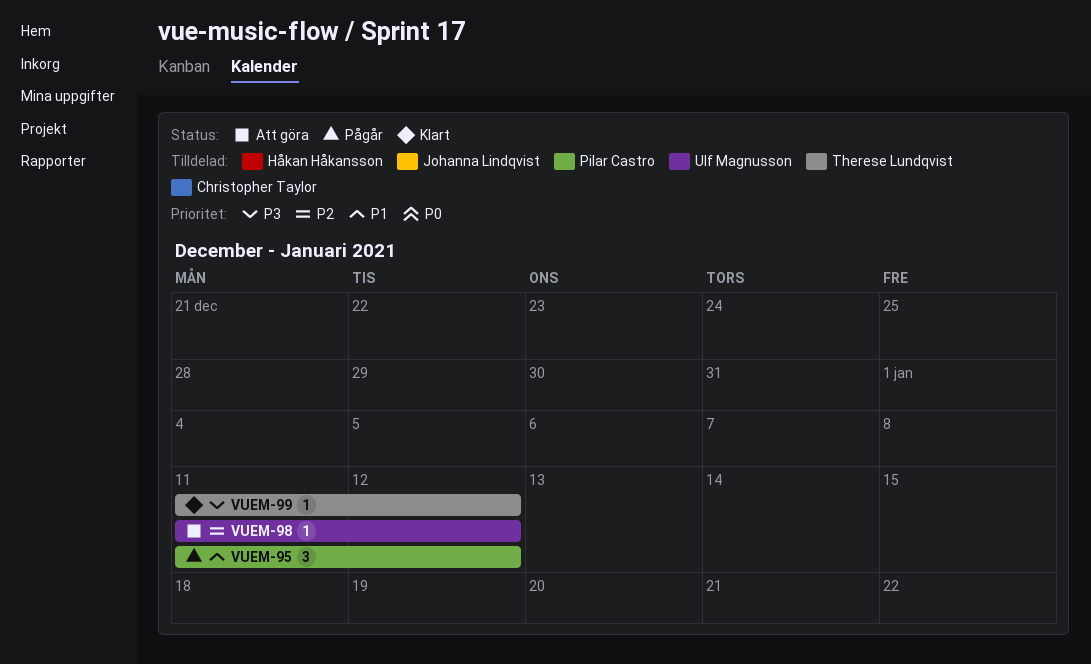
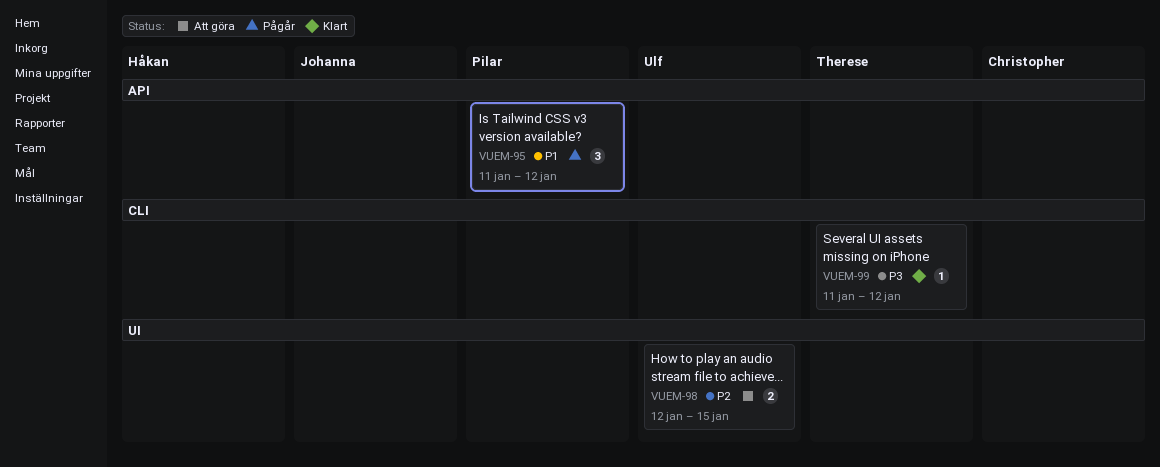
VUEM-98, estimate: 1 -> 2
VUEM-98, start: Jan 11 -> Jan 12
VUEM-98, due: Jan 12 -> Jan 15

